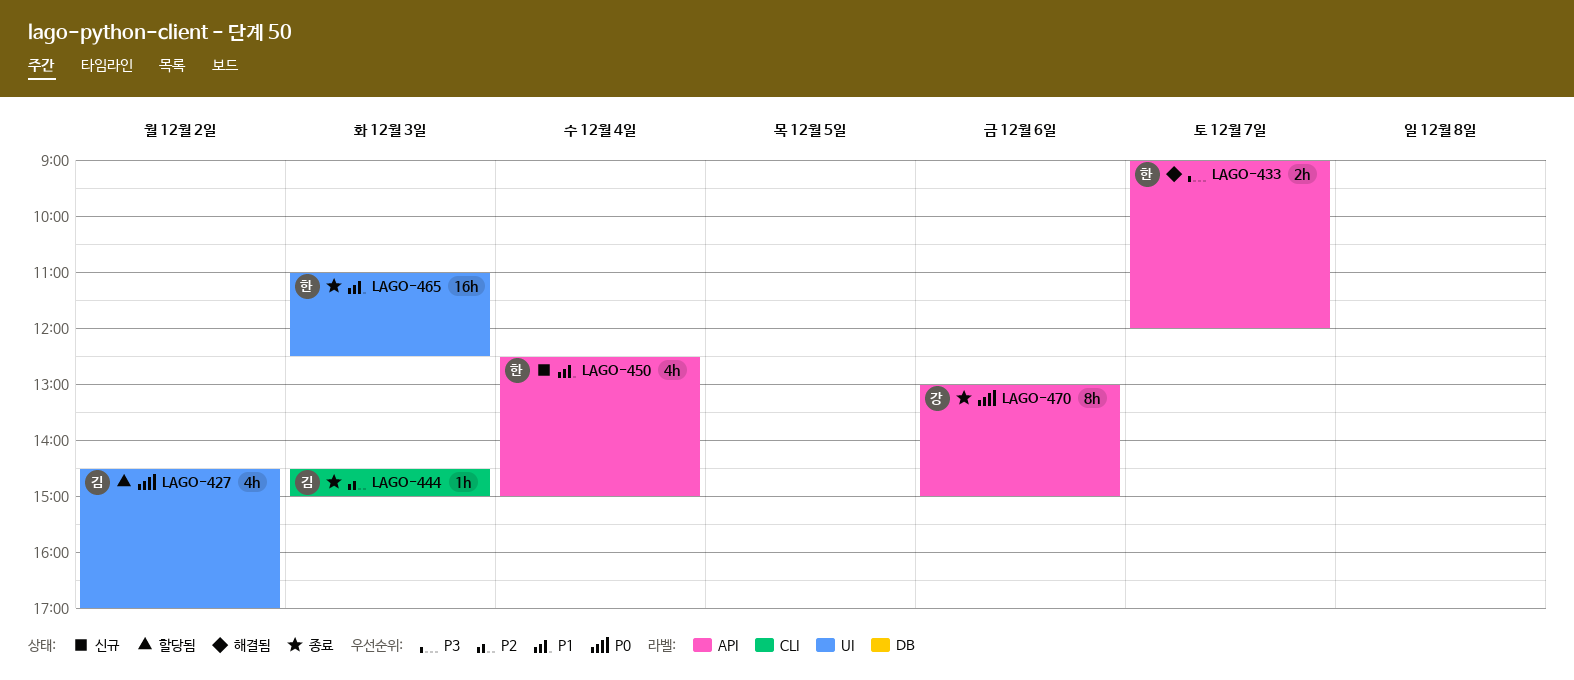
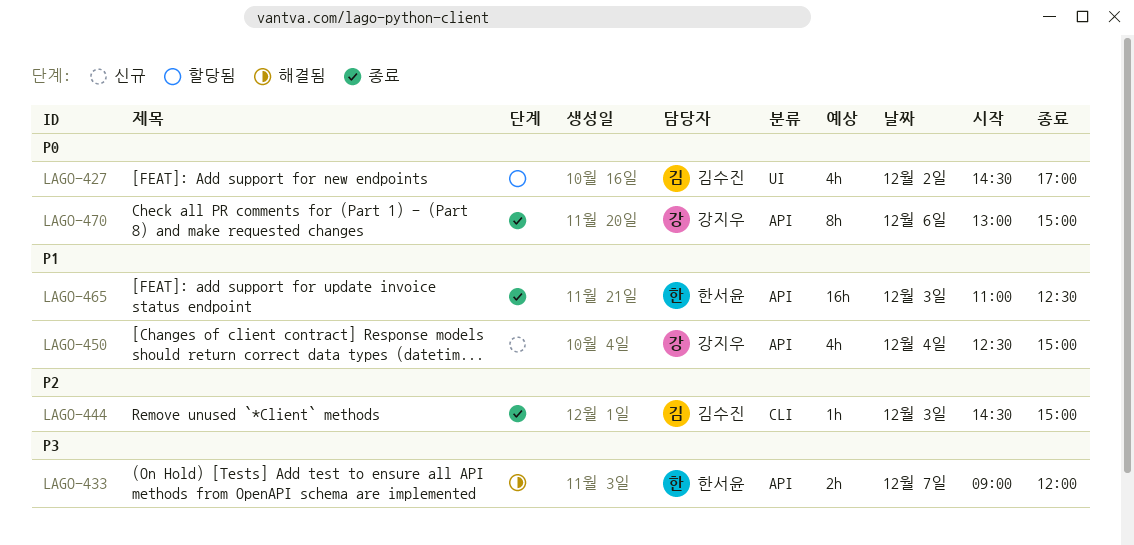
LAGO-450, owner: 한서윤 -> 강지우
LAGO-465, label: UI -> API

